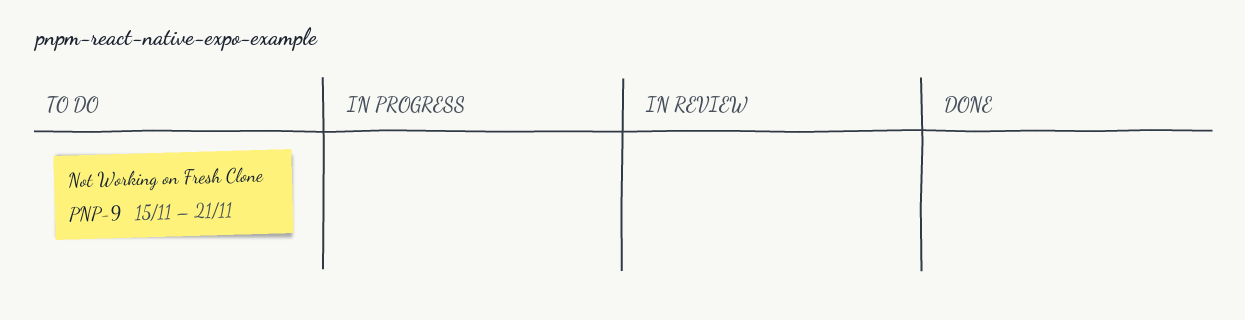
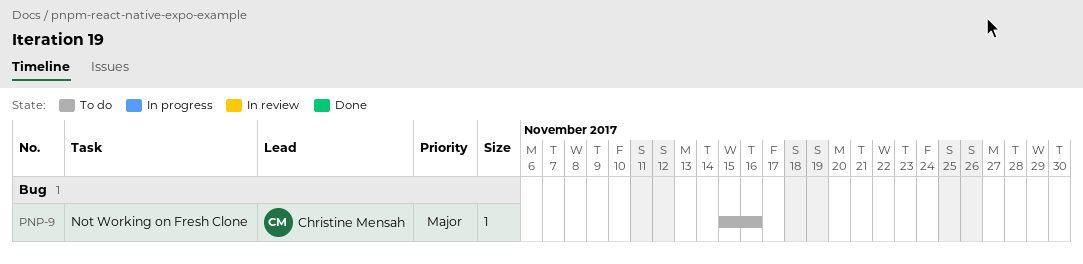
PNP-9, due: Nov 21 -> Nov 16

